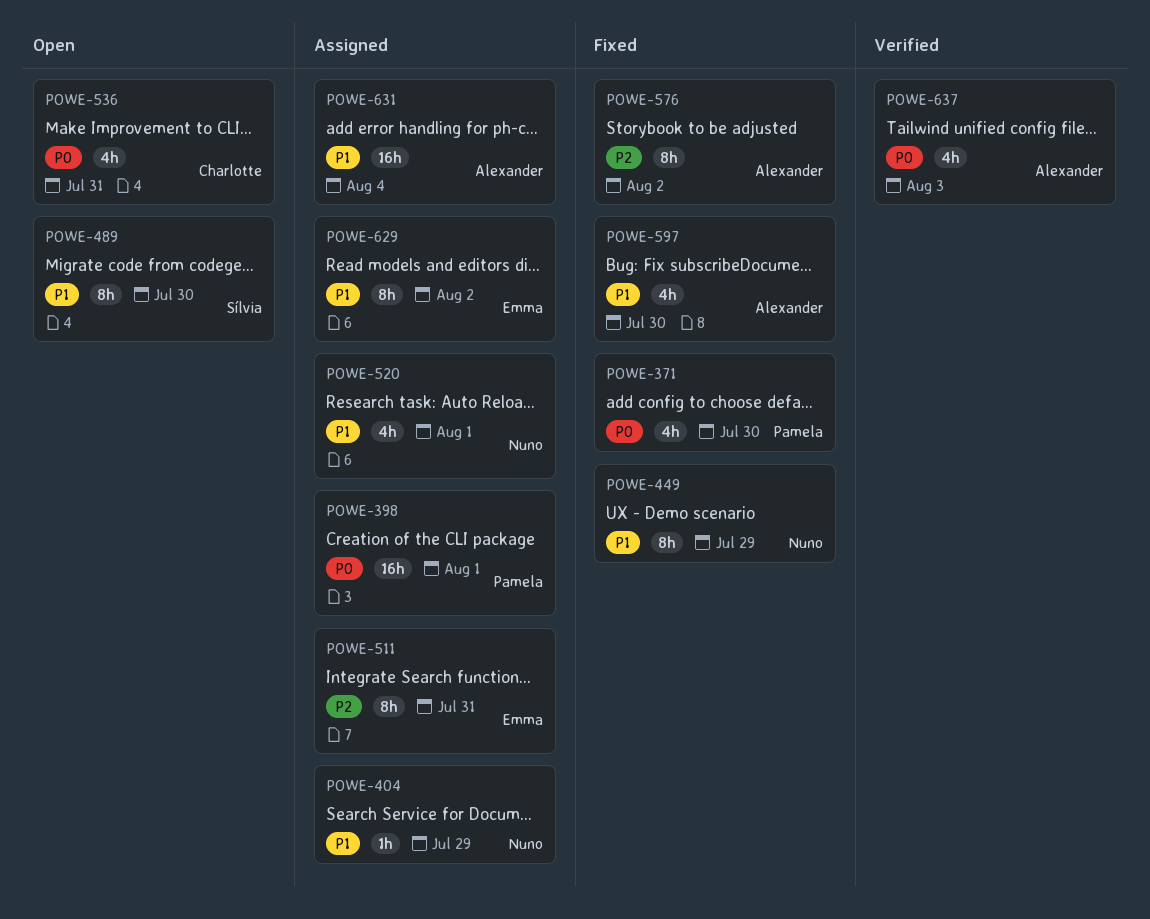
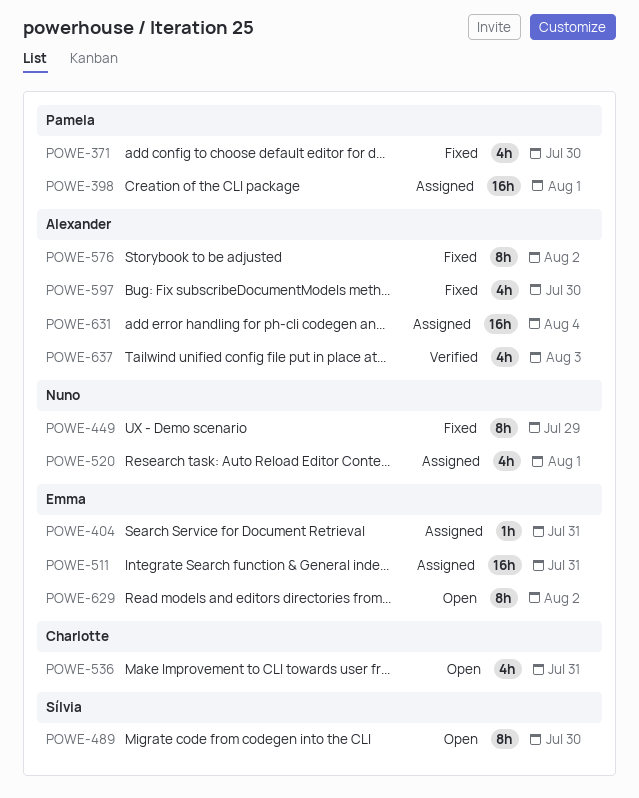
POWE-404, owner: Nuno -> Emma
POWE-404, due: Jul 29 -> Jul 31
POWE-511, estimate: 8h -> 16h
POWE-629, status: Assigned -> Open

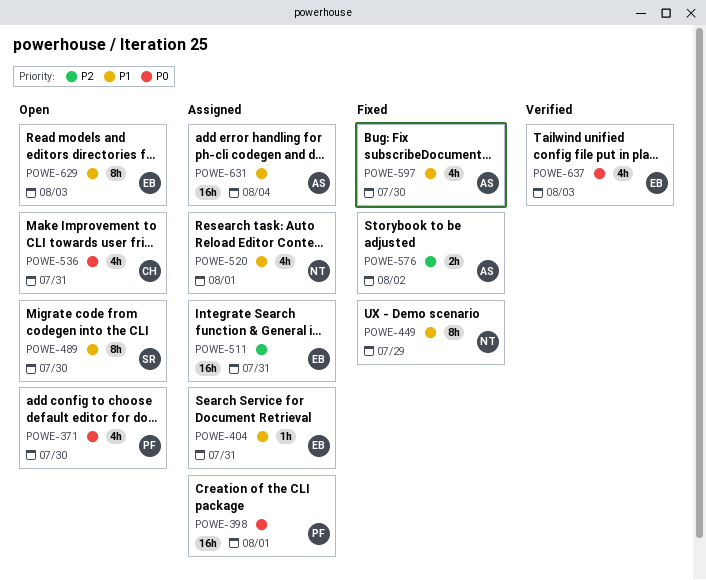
POWE-371, status: Fixed -> Open
POWE-576, estimate: 8h -> 2h
POWE-629, due: Aug 2 -> Aug 3
POWE-637, owner: Alexander -> Emma

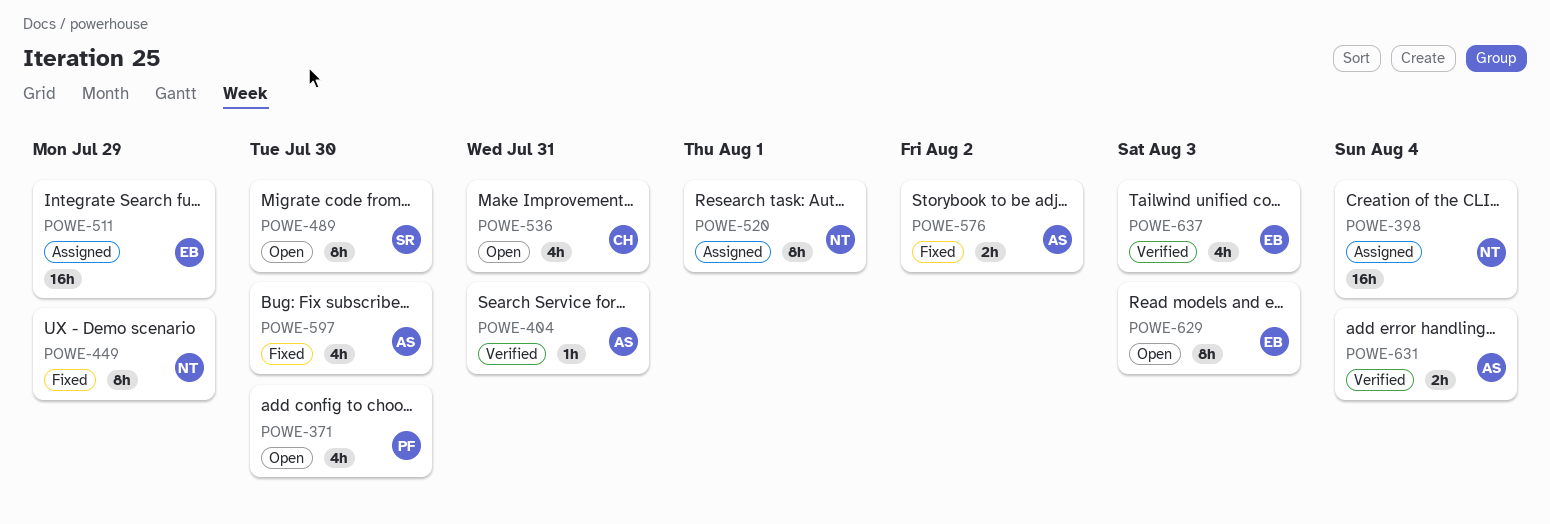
POWE-398, owner: PF -> NT
POWE-398, due: Aug 1 -> Aug 4
POWE-404, status: Assigned -> Verified
POWE-404, owner: EB -> AS
POWE-511, due: Jul 31 -> Jul 29
POWE-520, estimate: 4h -> 8h
POWE-631, status: Assigned -> Verified
POWE-631, estimate: 16h -> 2h

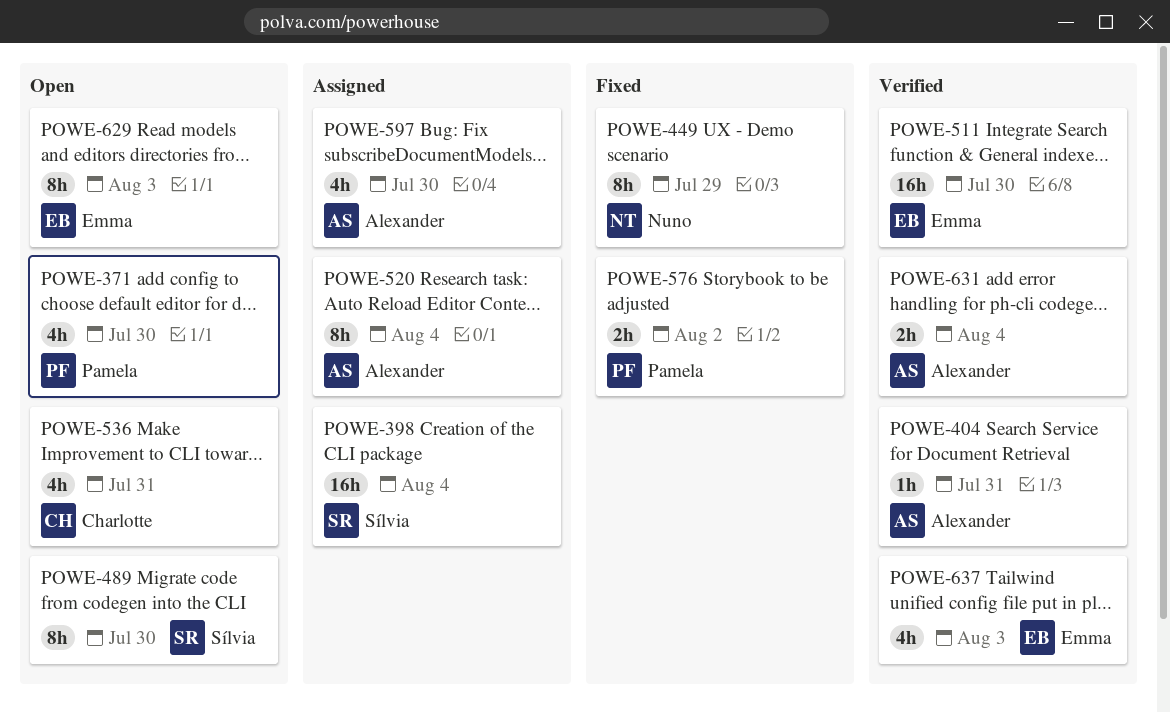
POWE-398, owner: Nuno -> Sílvia
POWE-511, status: Assigned -> Verified
POWE-511, due: Jul 29 -> Jul 30
POWE-520, owner: Nuno -> Alexander
POWE-520, due: Aug 1 -> Aug 4
POWE-576, owner: Alexander -> Pamela
POWE-597, status: Fixed -> Assigned

